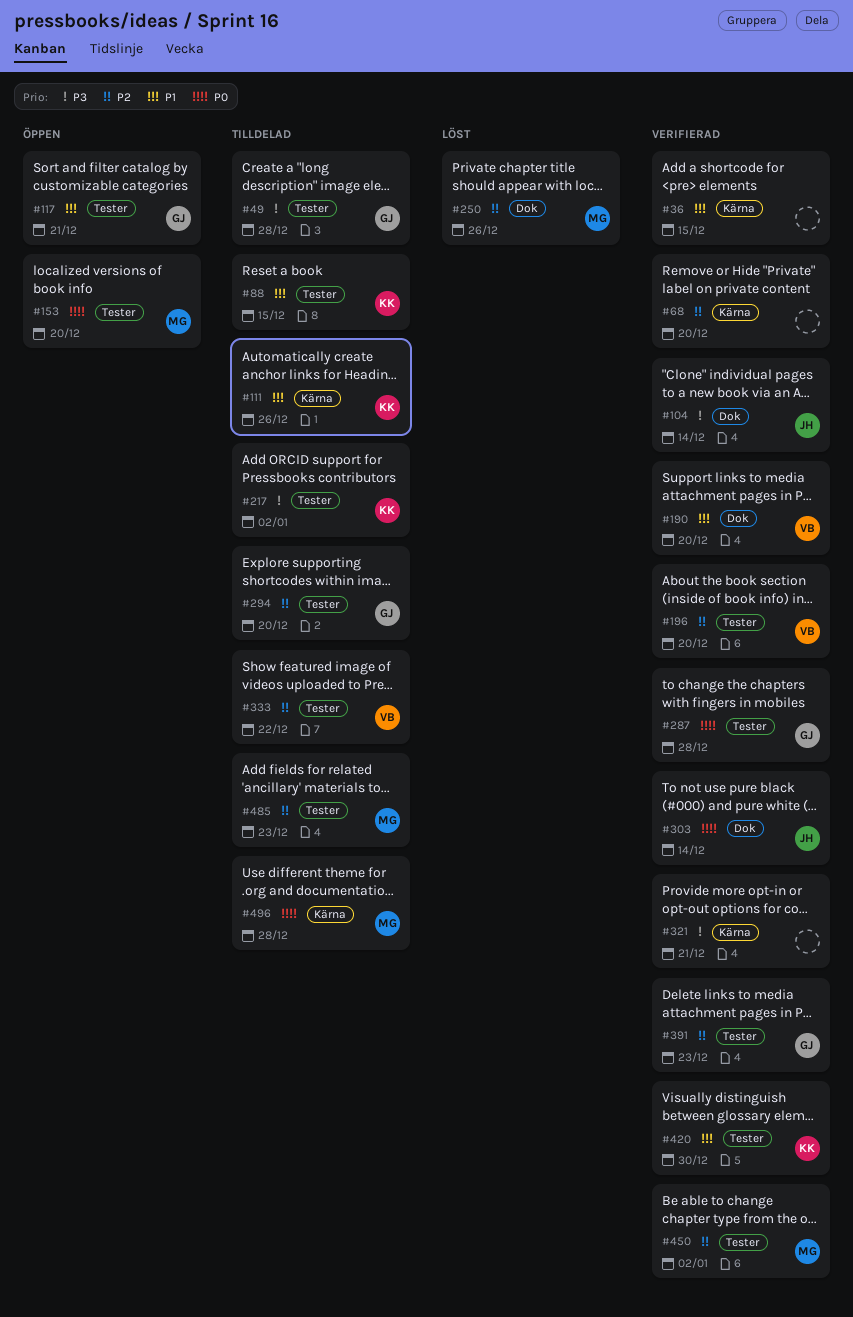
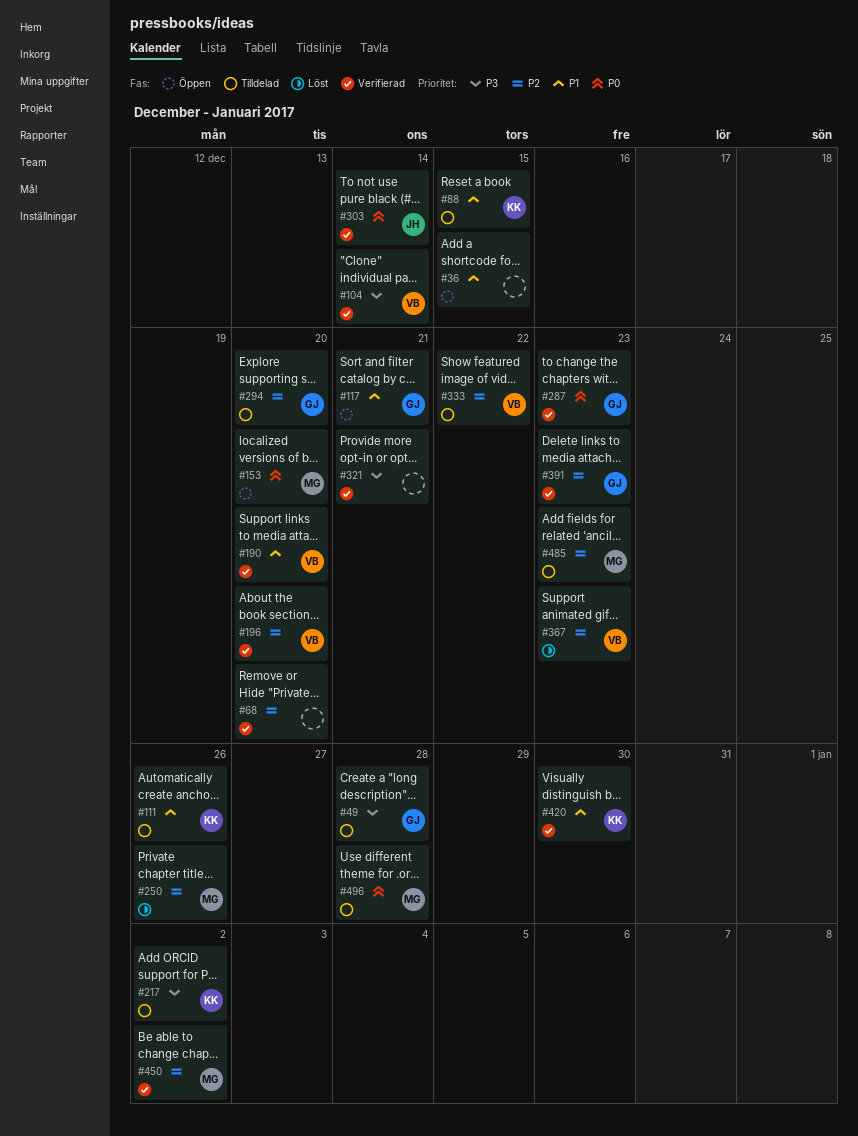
#36, status: Verifierad -> Öppen
#104, owner: JH -> VB
#287, due: Dec 28 -> Dec 23
#367: none -> present

